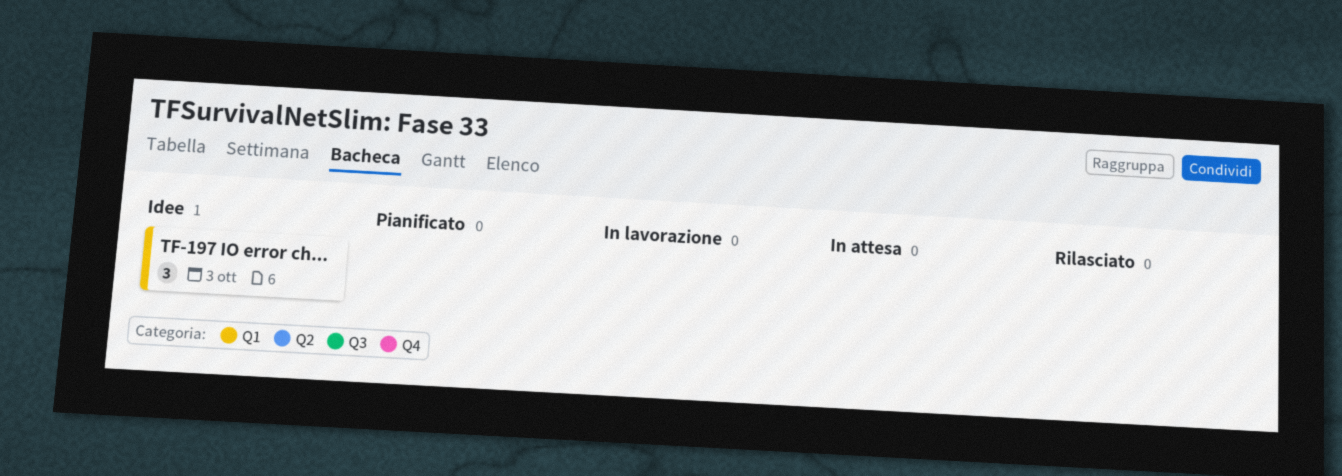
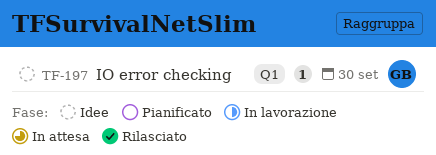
TF-197, estimate: 3 -> 1
TF-197, due: Oct 3 -> Sep 30

